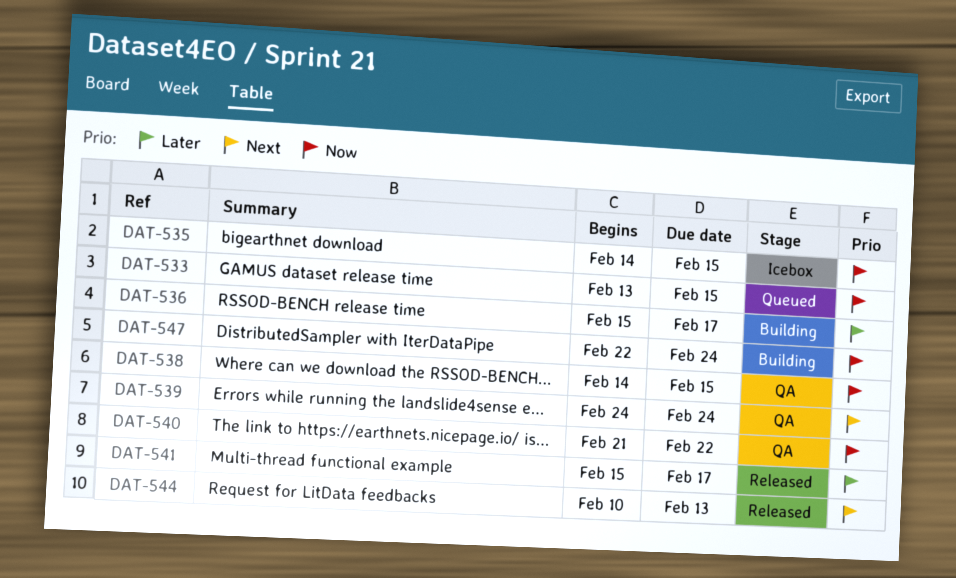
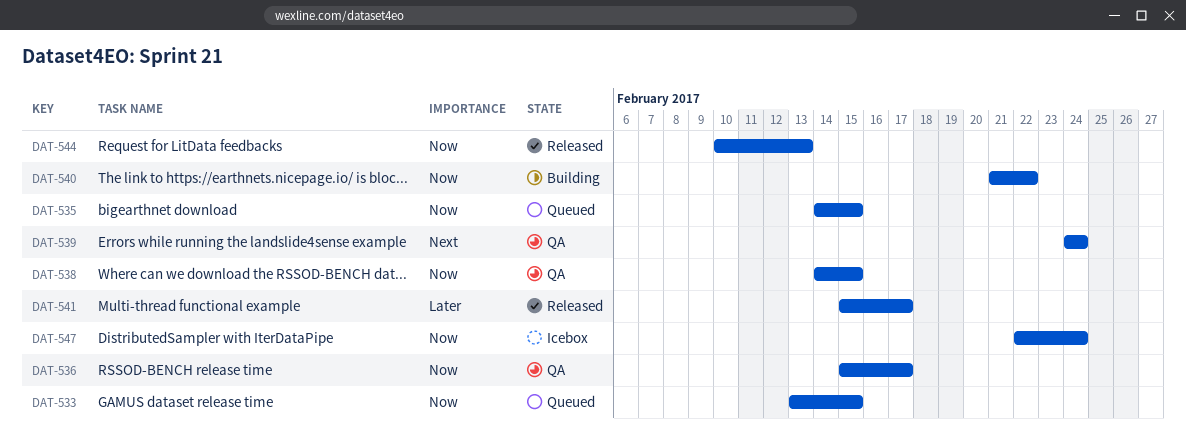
DAT-535, status: Icebox -> Queued
DAT-536, status: Building -> QA
DAT-536, priority: Later -> Now
DAT-540, status: QA -> Building
DAT-544, priority: Next -> Now
DAT-547, status: Building -> Icebox

